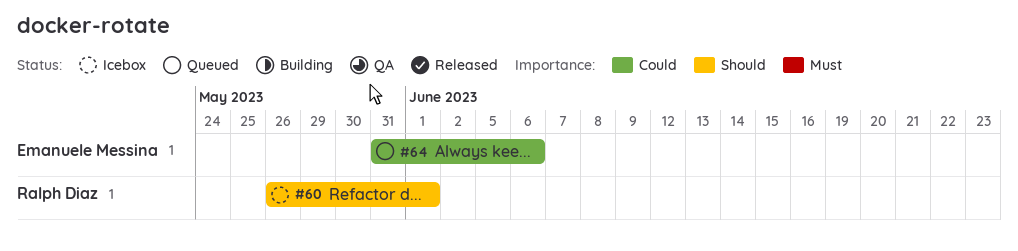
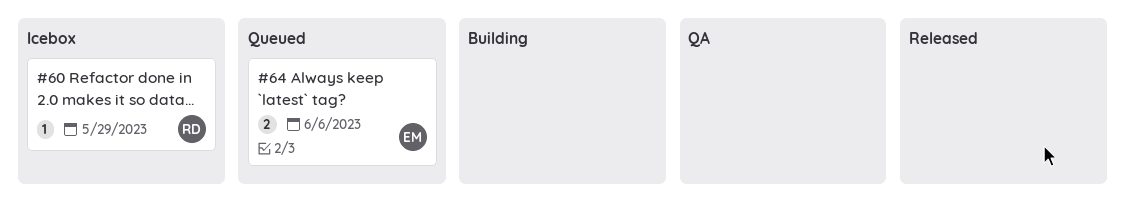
#60, due: Jun 1 -> May 29

